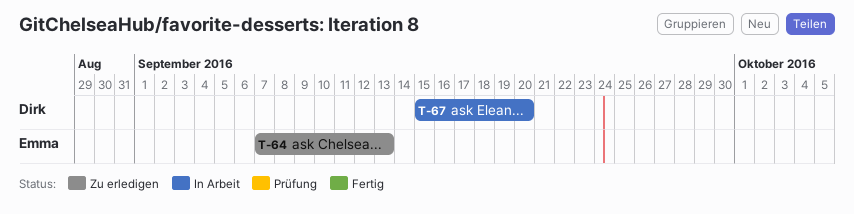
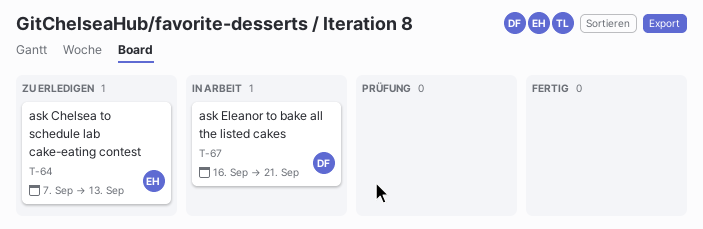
T-67, start: Sep 15 -> Sep 16
T-67, due: Sep 20 -> Sep 21

